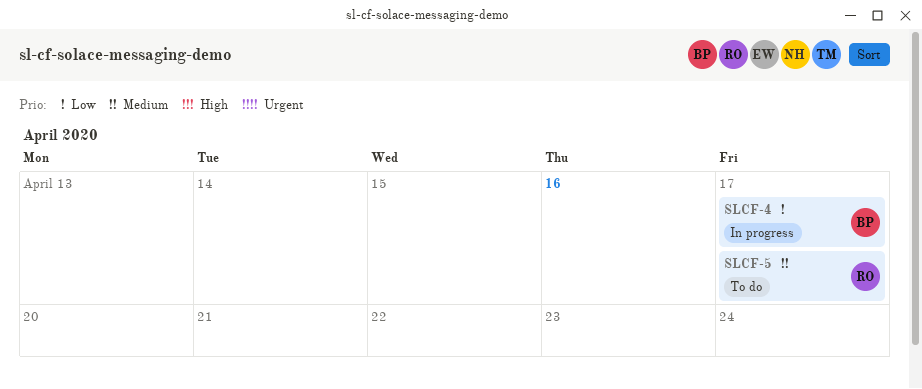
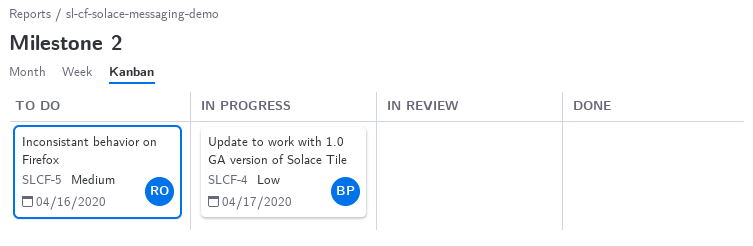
SLCF-5, due: Apr 17 -> Apr 16

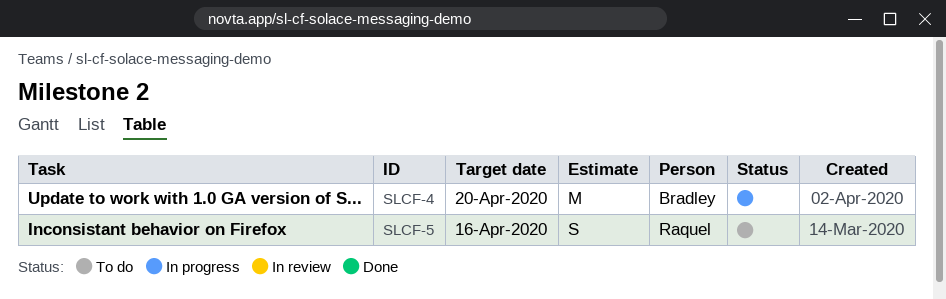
SLCF-4, due: Apr 17 -> Apr 20

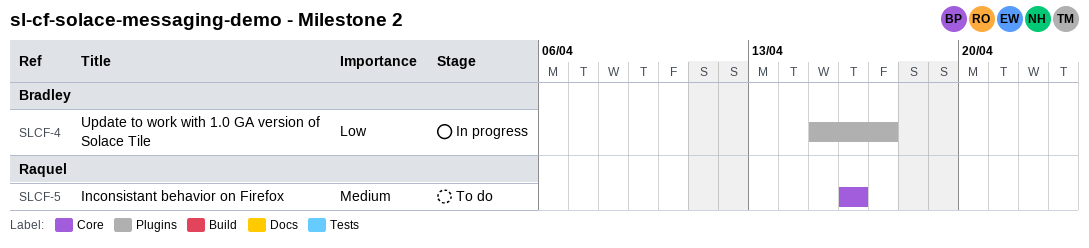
SLCF-4, due: Apr 20 -> Apr 17

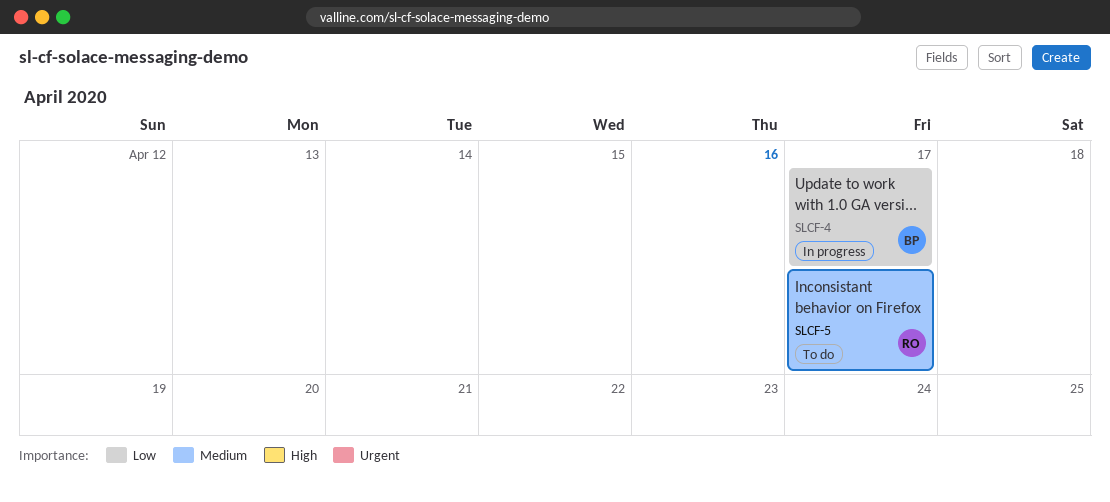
SLCF-5, due: Apr 16 -> Apr 17

